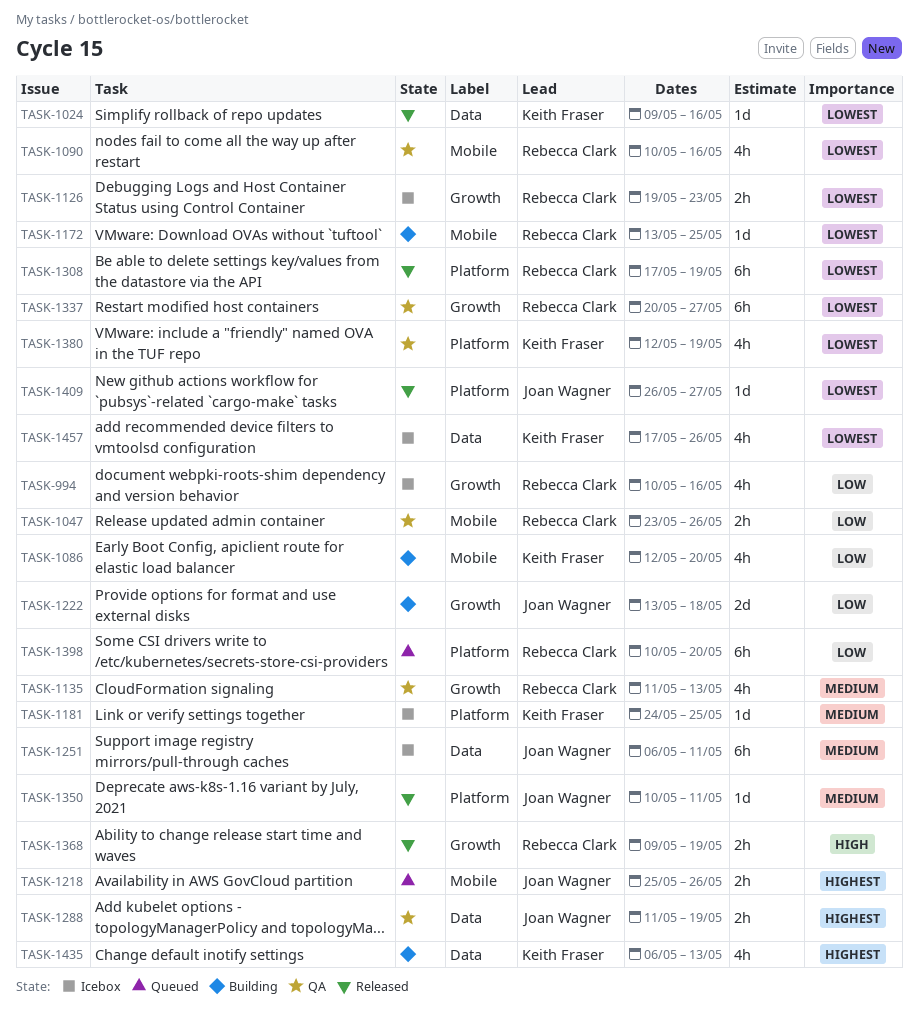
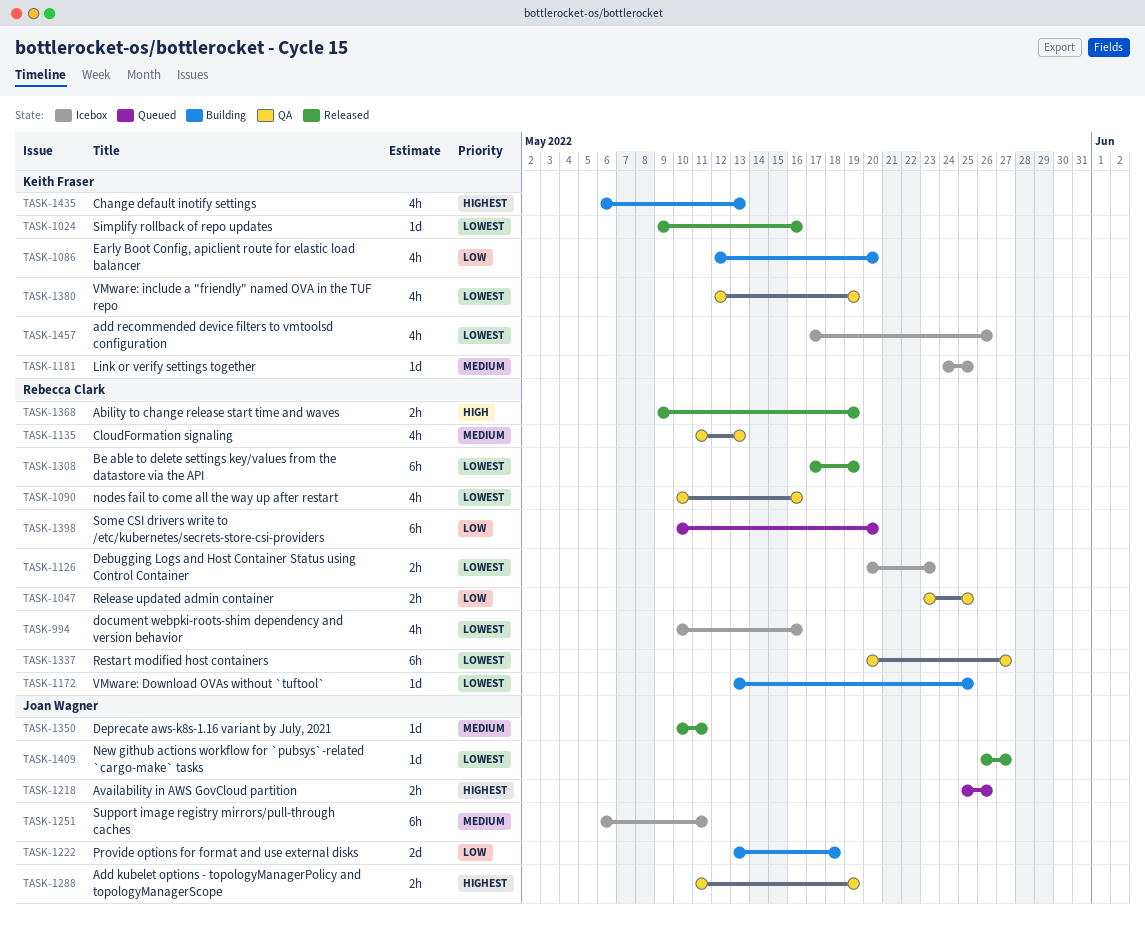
TASK-994, priority: Low -> Lowest
TASK-1047, due: May 26 -> May 25
TASK-1126, start: May 19 -> May 20

